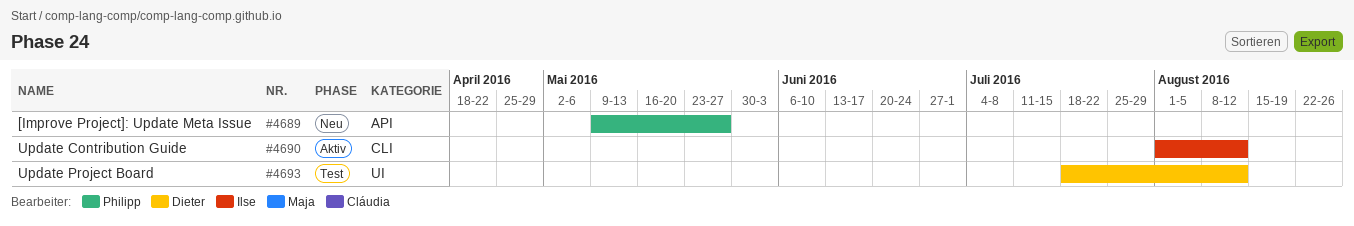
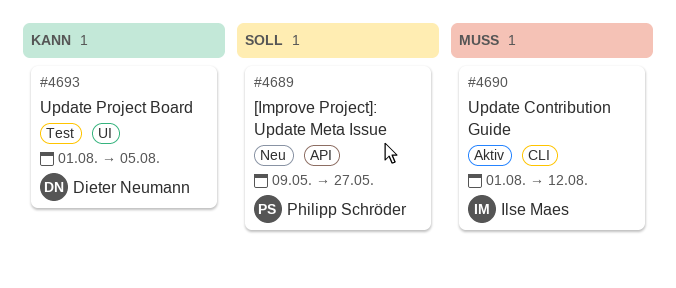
#4693, start: Jul 18 -> Aug 1
#4693, due: Aug 12 -> Aug 5

